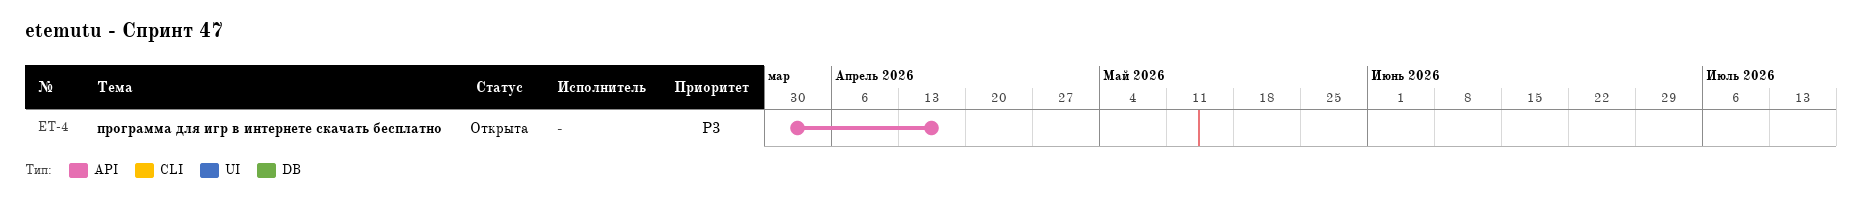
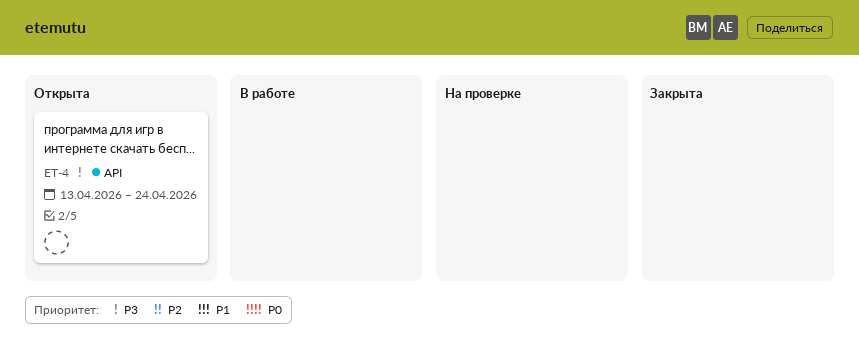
ET-4, start: Mar 30 -> Apr 13
ET-4, due: Apr 17 -> Apr 24

